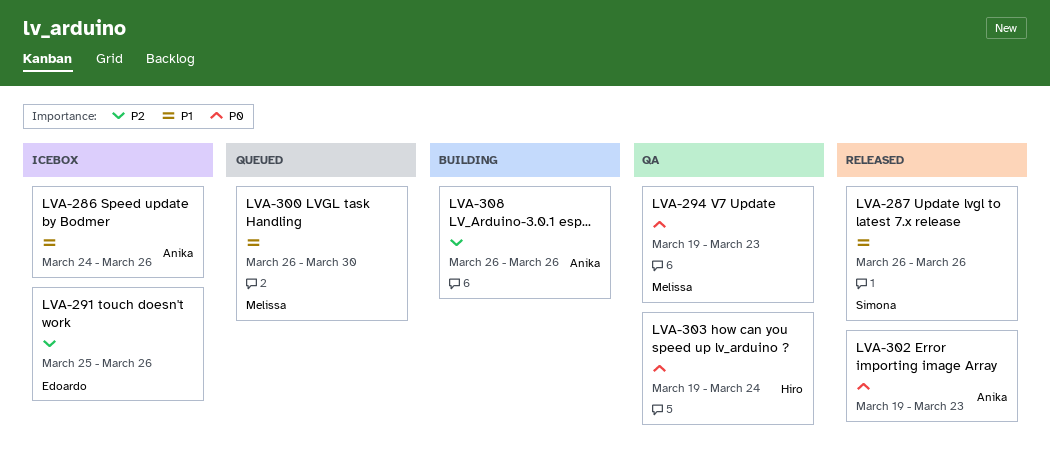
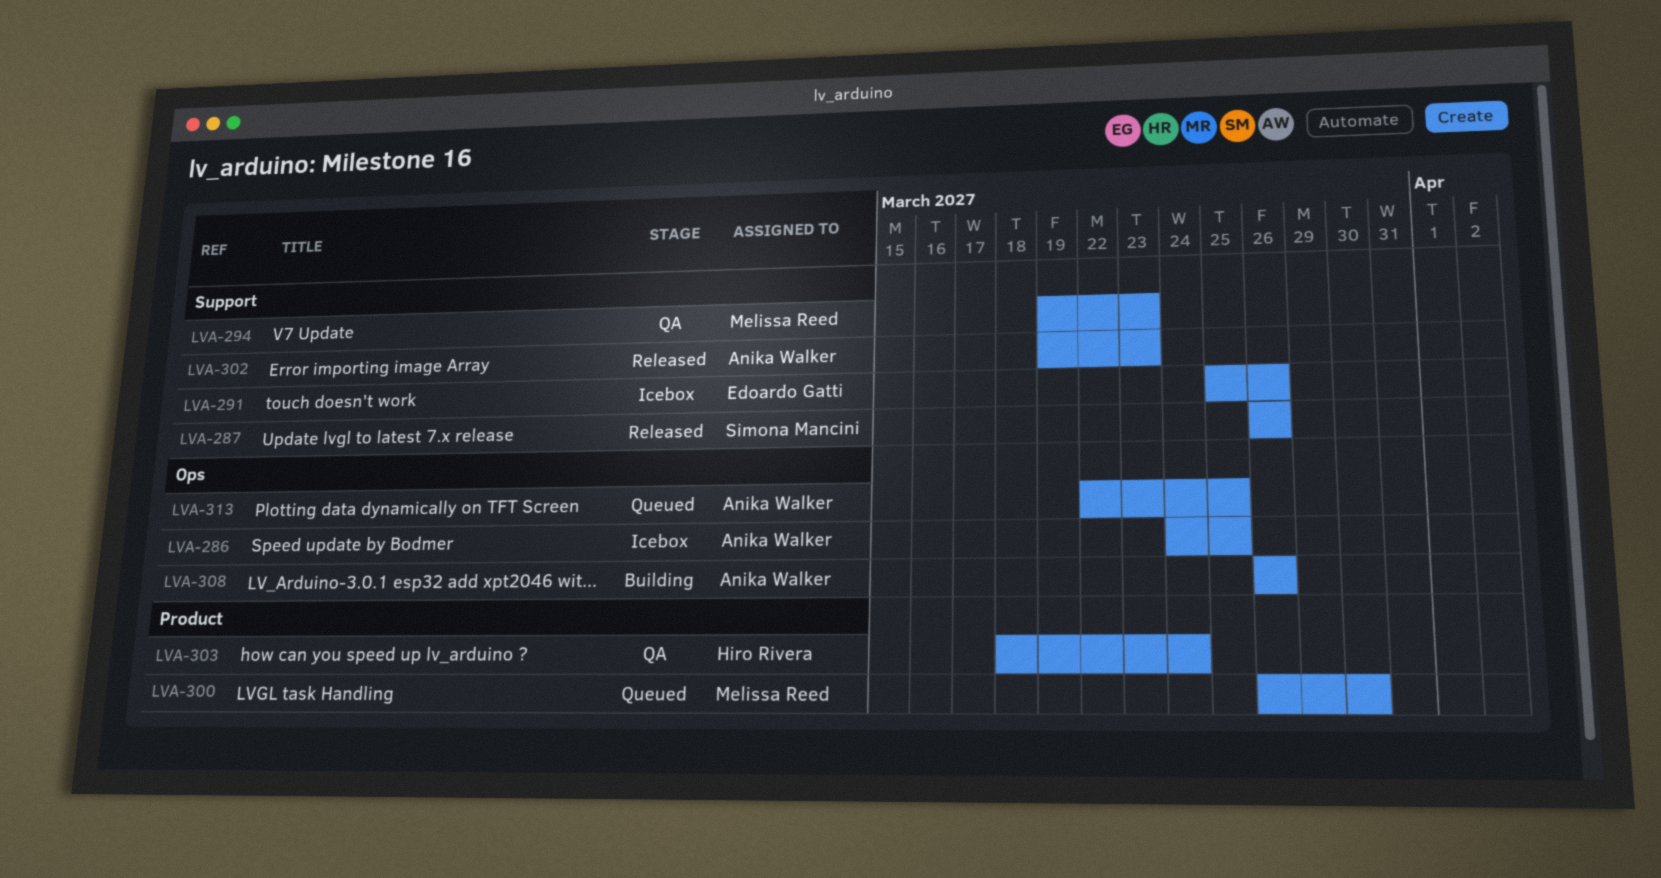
LVA-286, due: Mar 26 -> Mar 25
LVA-303, start: Mar 19 -> Mar 18
LVA-313: none -> present

